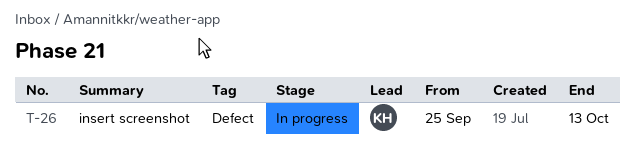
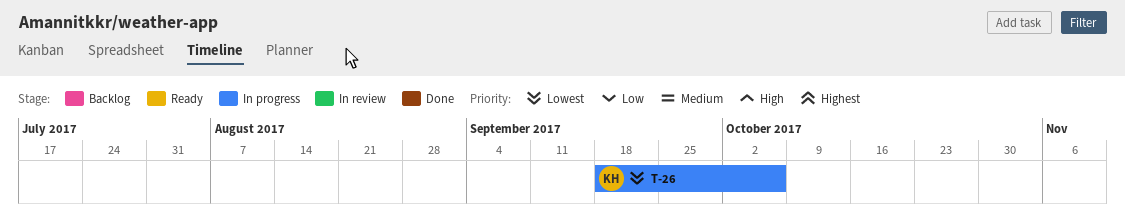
T-26, start: Sep 25 -> Sep 18
T-26, due: Oct 13 -> Oct 6

